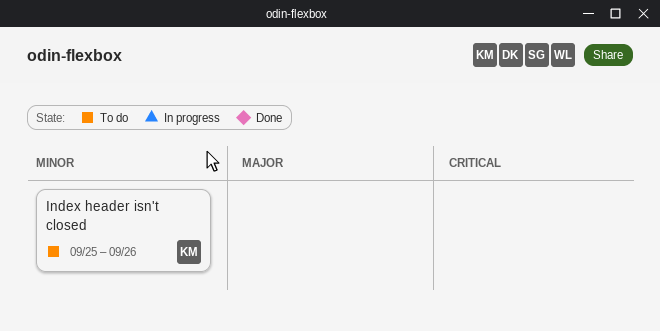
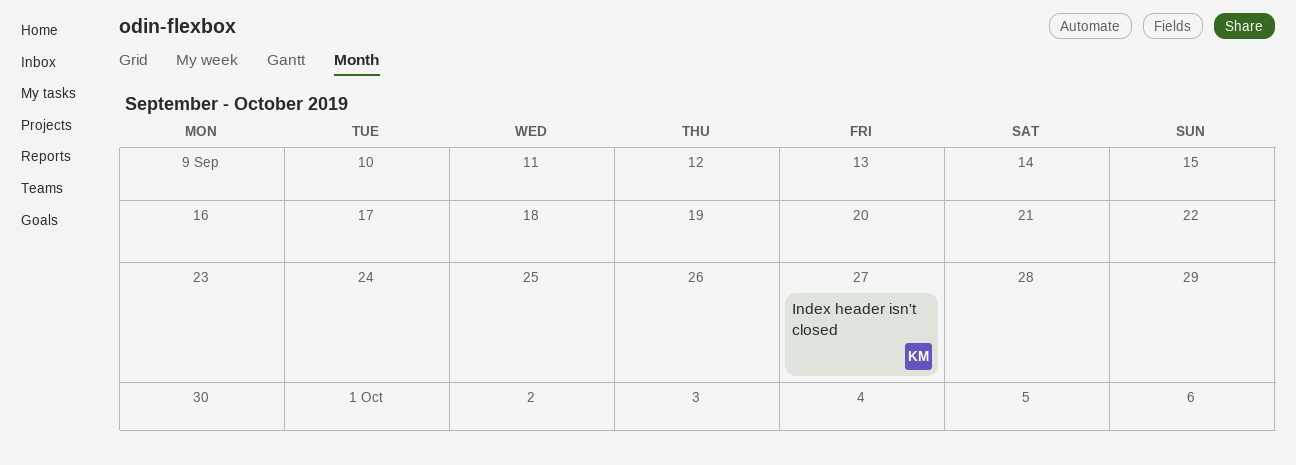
Index header isn't closed, due: Sep 26 -> Sep 27

